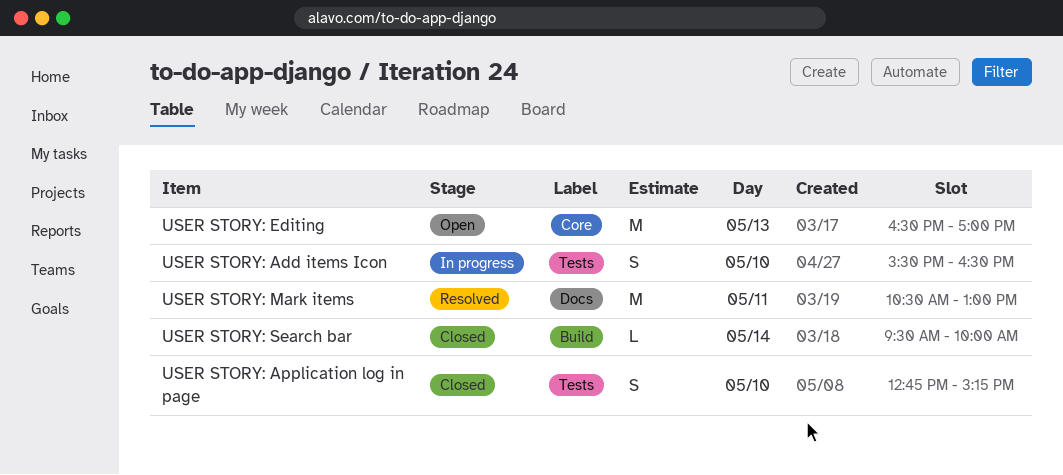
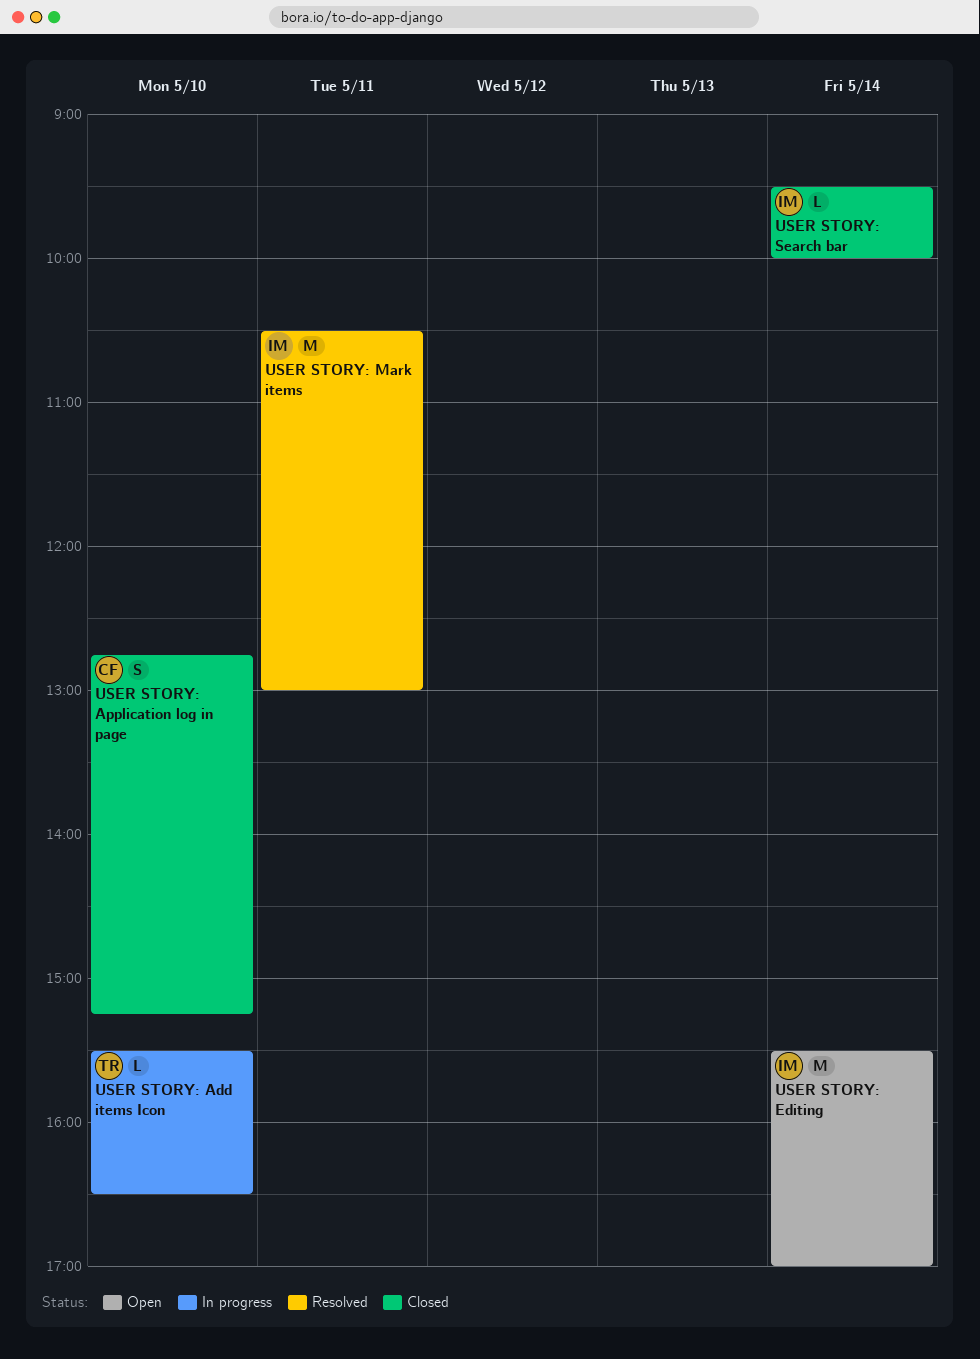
USER STORY: Add items Icon, estimate: S -> L
USER STORY: Editing, day: May 13 -> May 14
USER STORY: Editing, begins: 16:30 -> 15:30

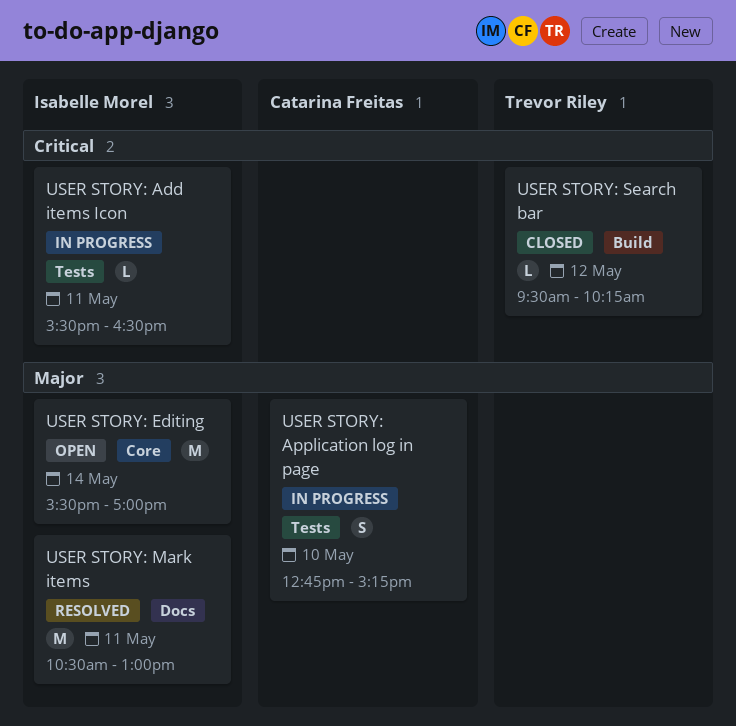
USER STORY: Add items Icon, owner: Trevor Riley -> Isabelle Morel
USER STORY: Add items Icon, day: May 10 -> May 11
USER STORY: Application log in page, status: Closed -> In progress
USER STORY: Search bar, owner: Isabelle Morel -> Trevor Riley
USER STORY: Search bar, day: May 14 -> May 12
USER STORY: Search bar, ends: 10:00 -> 10:15

